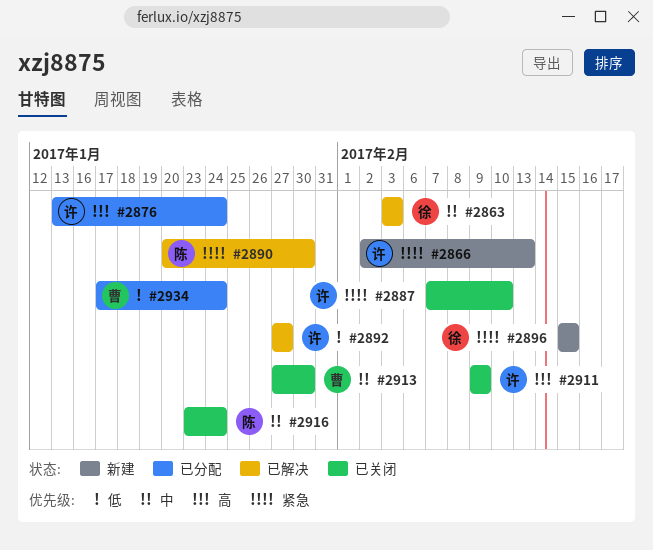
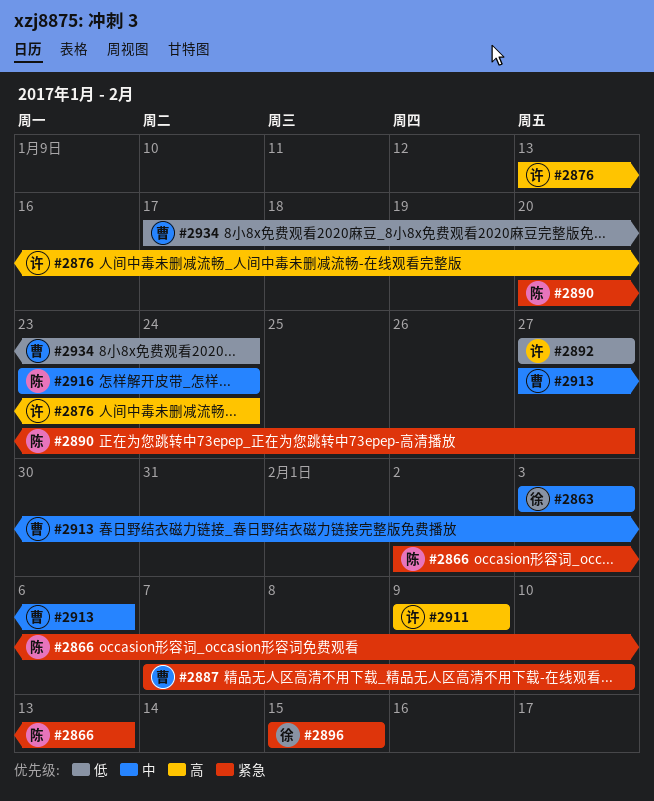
#2866, owner: 许 -> 陈
#2887, owner: 许 -> 曹
#2890, due: Jan 30 -> Jan 27
#2913, due: Jan 30 -> Feb 6

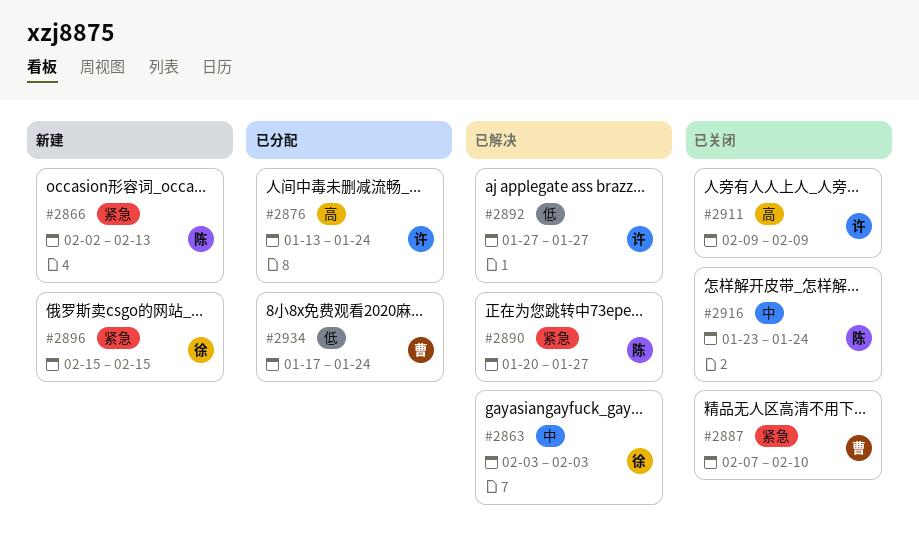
#2913: present -> none

